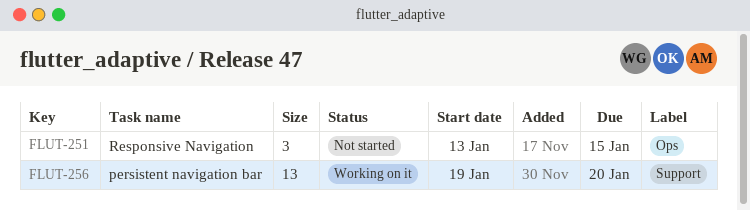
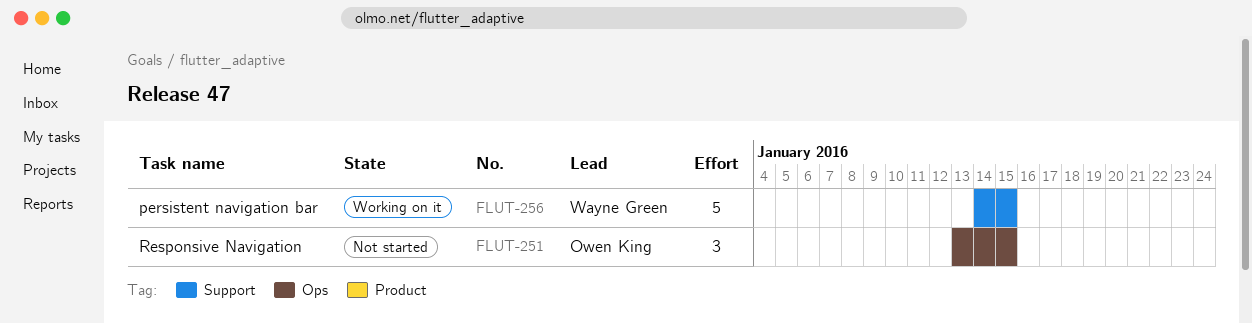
FLUT-256, estimate: 13 -> 5
FLUT-256, start: Jan 19 -> Jan 14
FLUT-256, due: Jan 20 -> Jan 15

